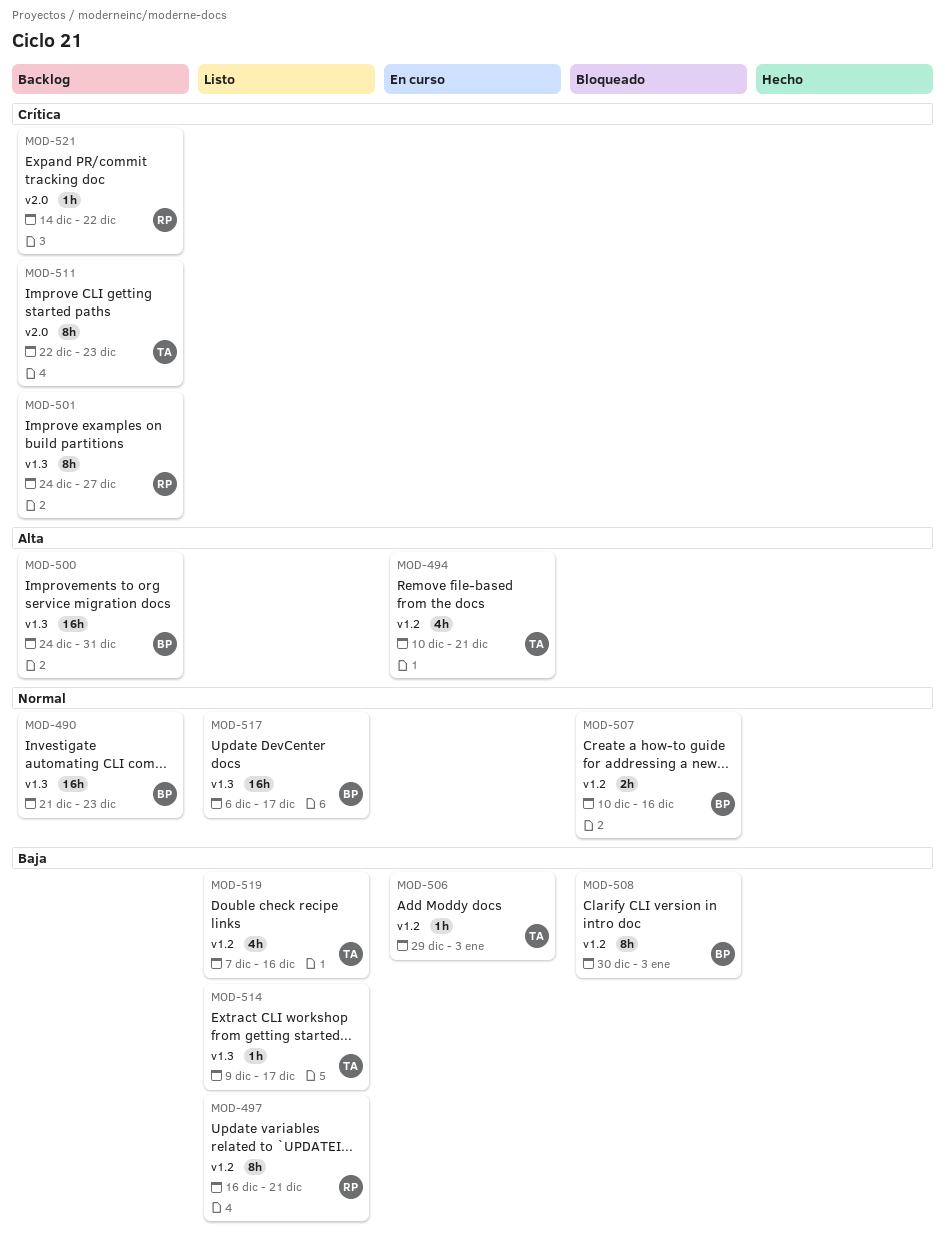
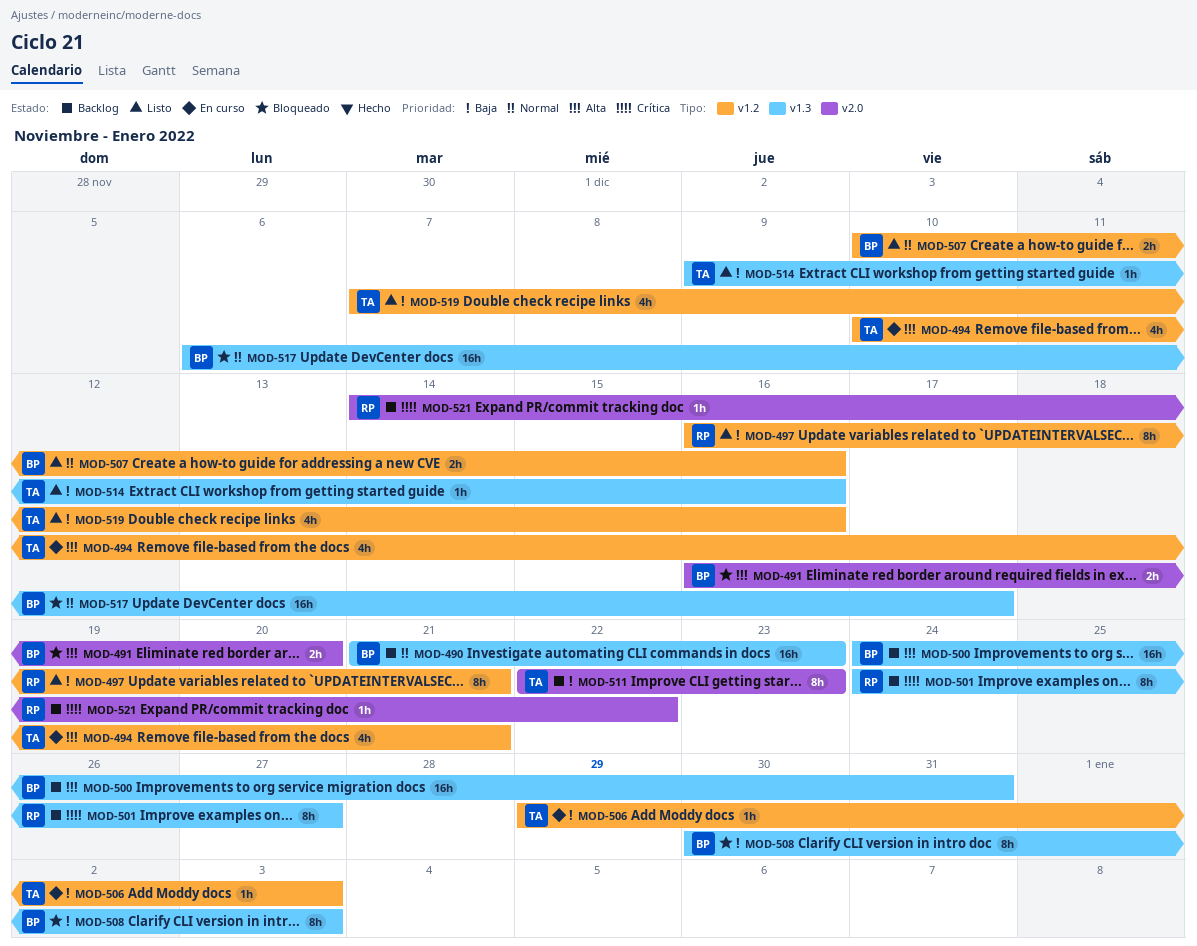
MOD-491: none -> present
MOD-507, status: Bloqueado -> Listo
MOD-508, label: v1.2 -> v1.3
MOD-511, priority: Crítica -> Baja
MOD-514, due: Dec 17 -> Dec 16
MOD-517, status: Listo -> Bloqueado

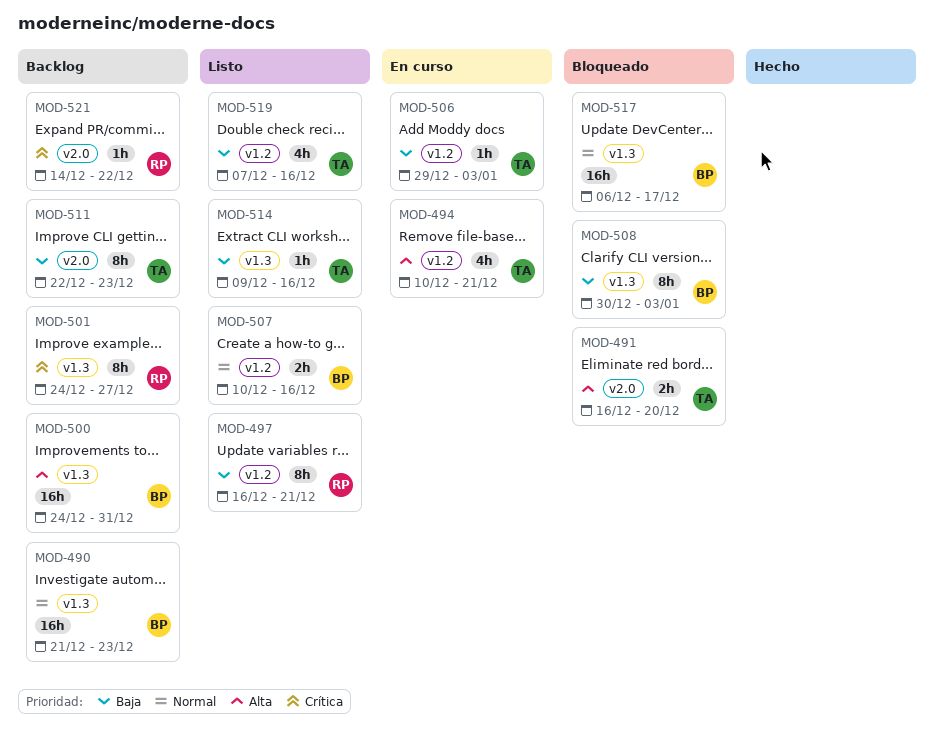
MOD-491, owner: BP -> TA

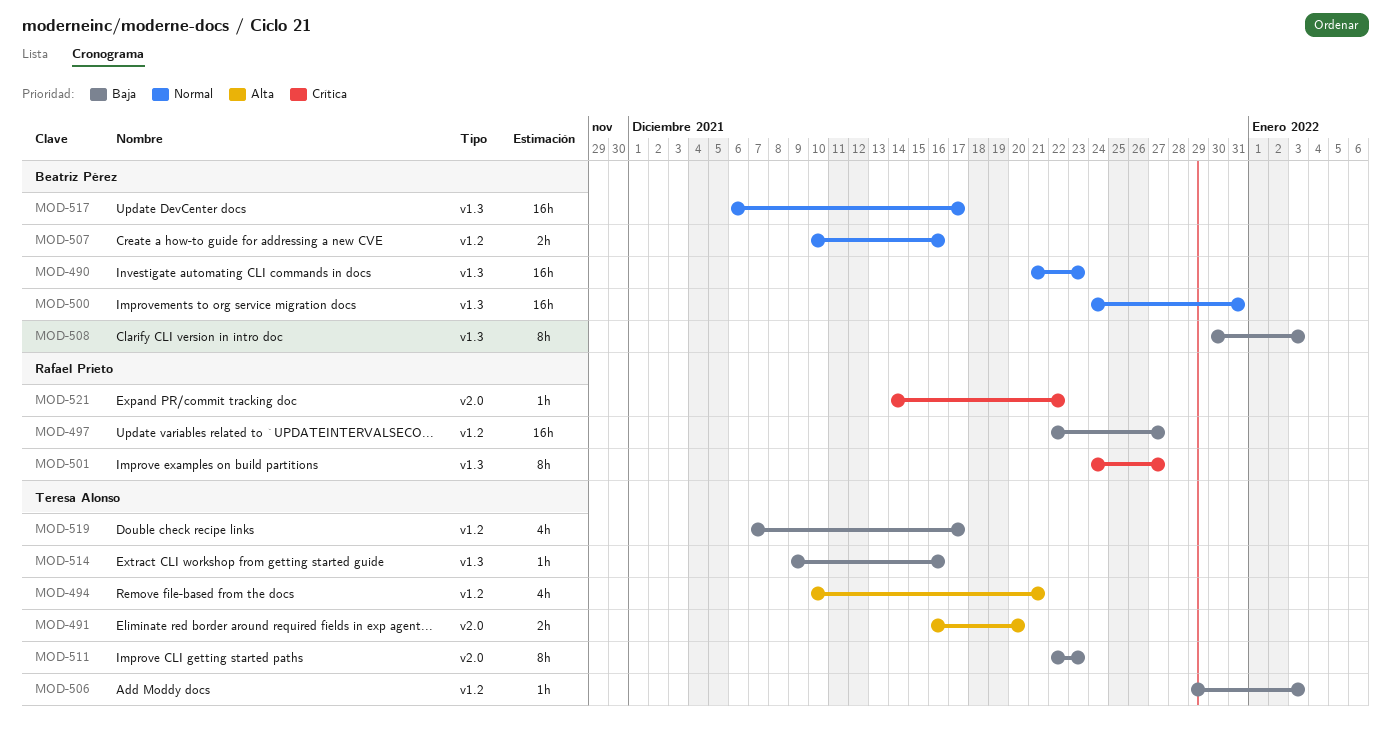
MOD-497, estimate: 8h -> 16h
MOD-497, start: Dec 16 -> Dec 22
MOD-497, due: Dec 21 -> Dec 27
MOD-500, priority: Alta -> Normal
MOD-519, due: Dec 16 -> Dec 17

